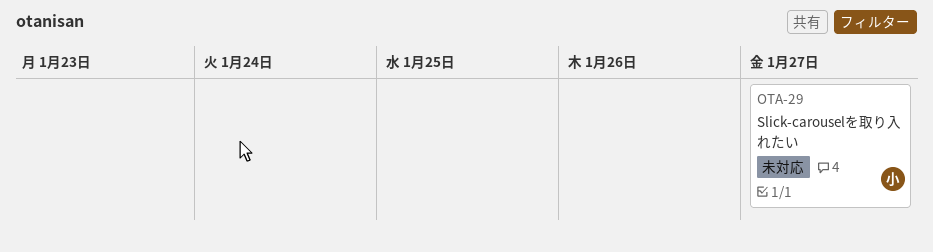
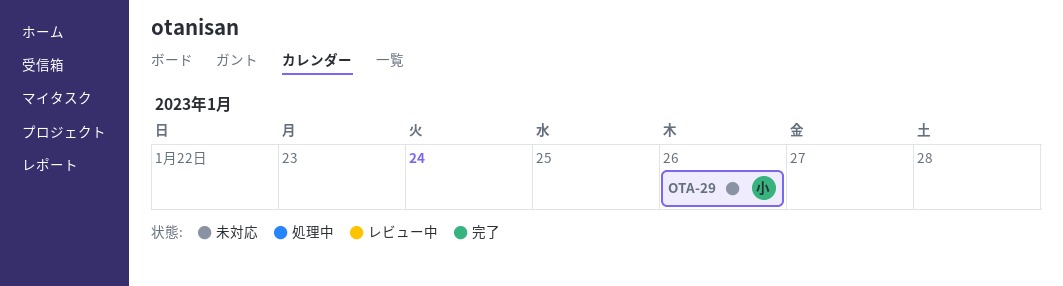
OTA-29, due: Jan 27 -> Jan 26

